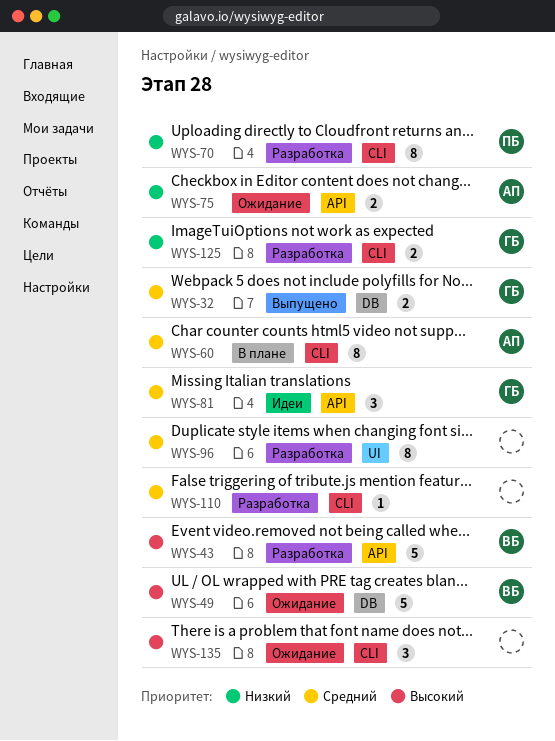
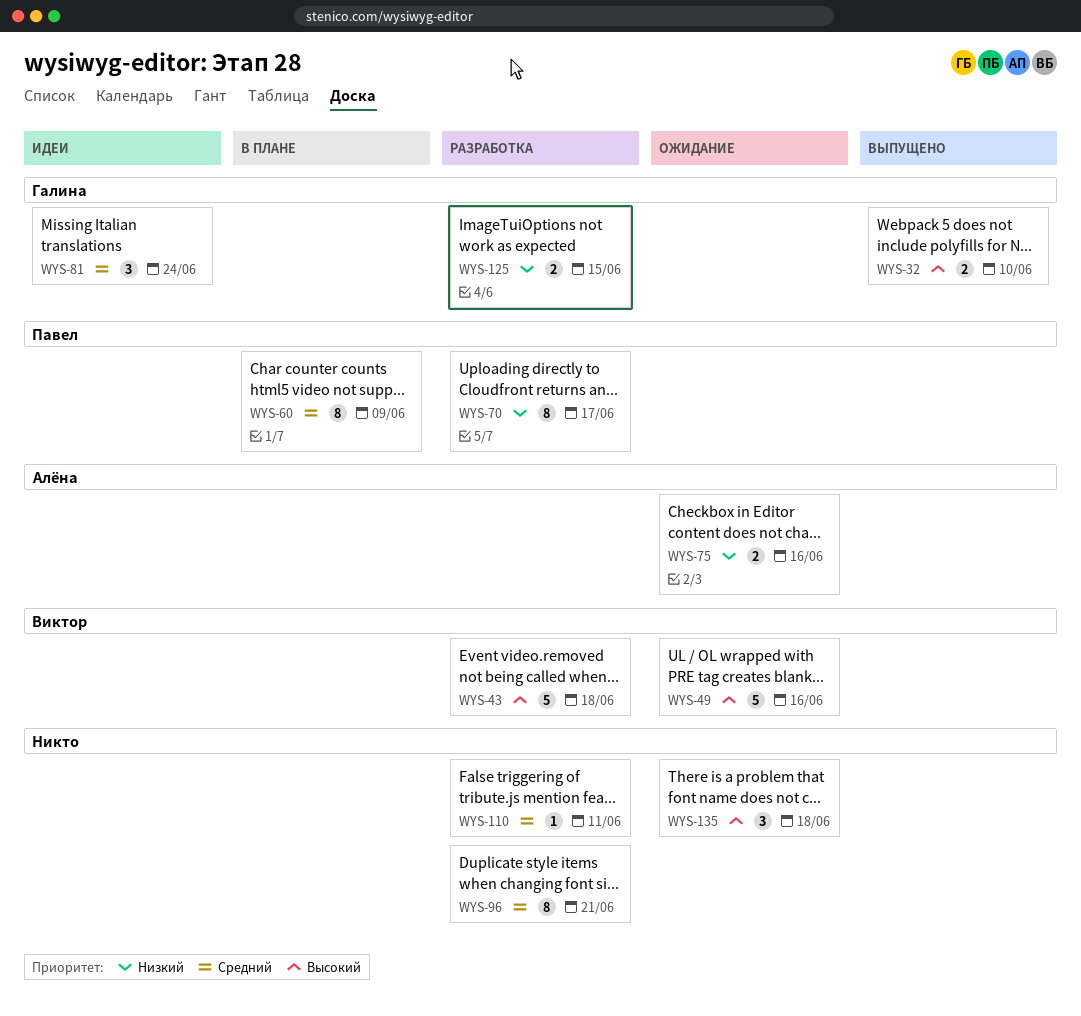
WYS-32, priority: Средний -> Высокий
WYS-60, owner: Алёна -> Павел

